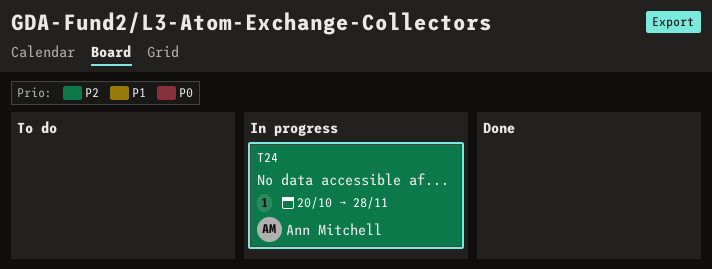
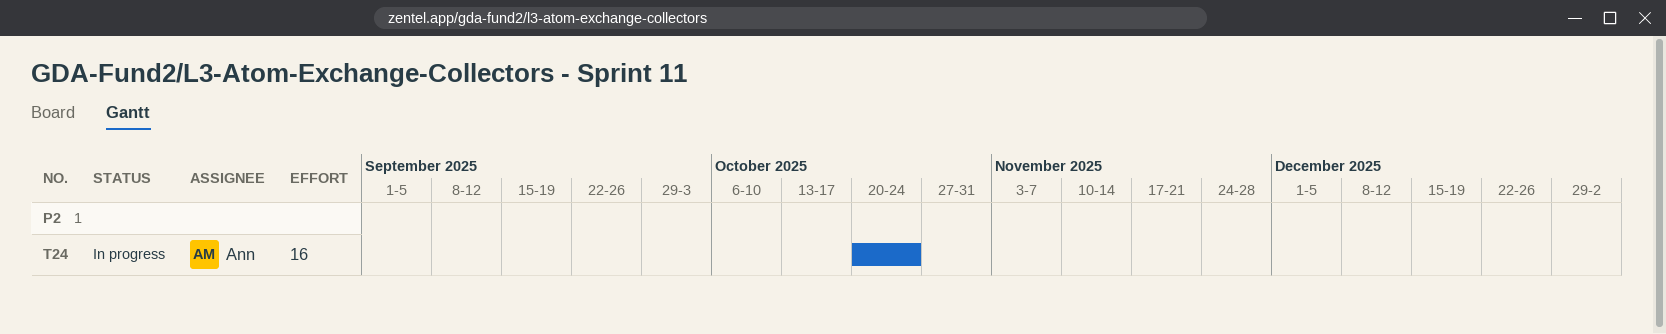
T24, estimate: 1 -> 16
T24, due: Nov 28 -> Oct 24

